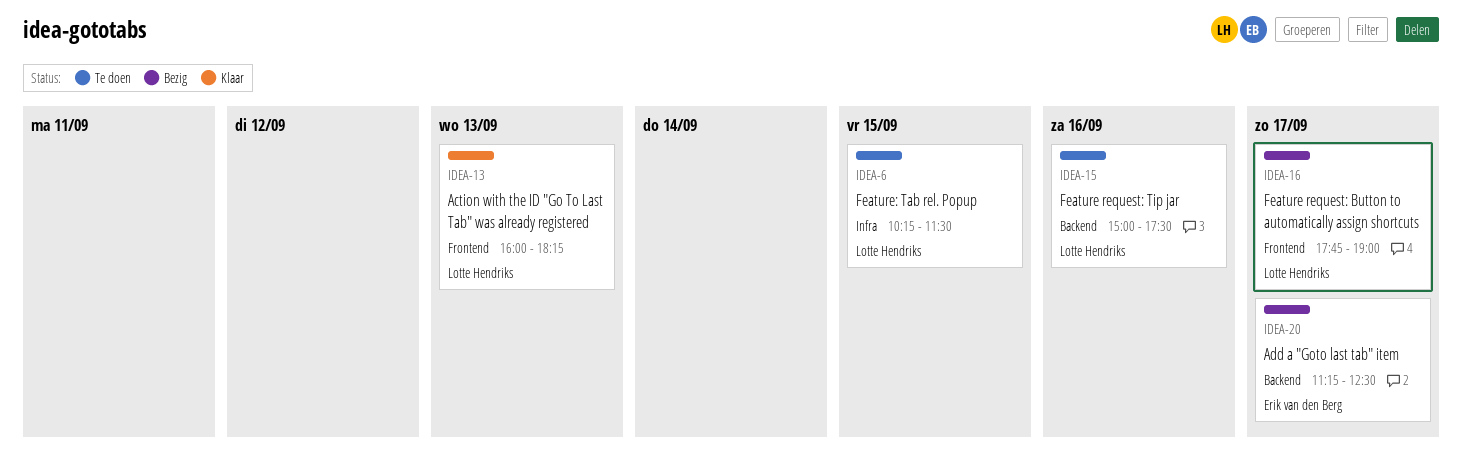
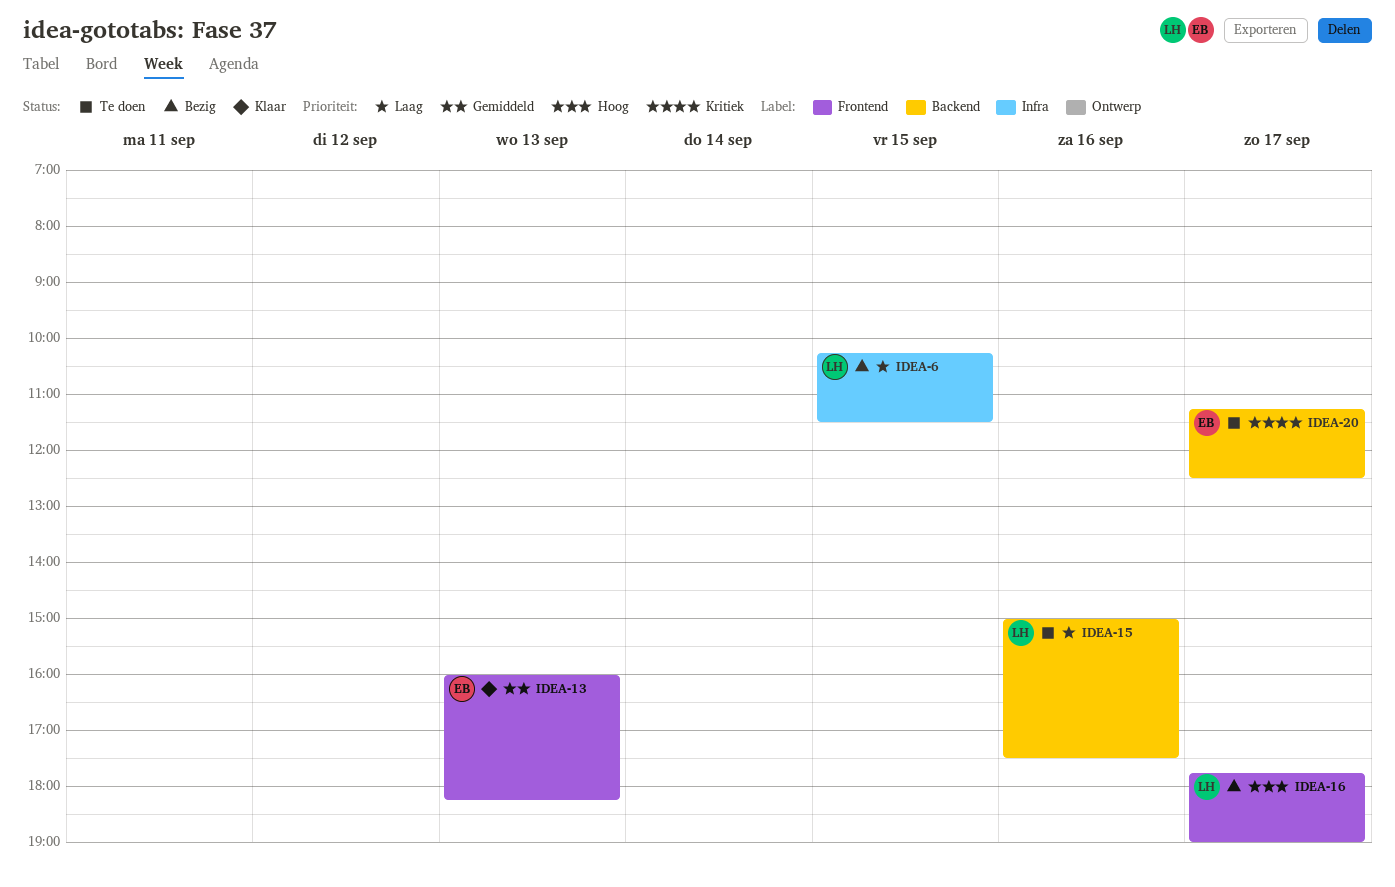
IDEA-6, status: Te doen -> Bezig
IDEA-13, owner: Lotte Hendriks -> Erik van den Berg
IDEA-20, status: Bezig -> Te doen

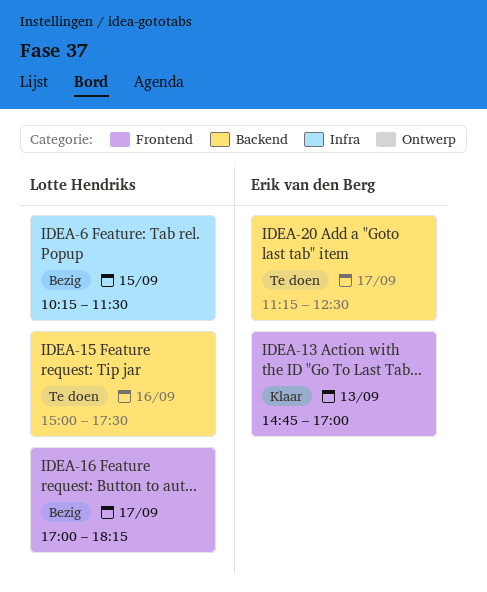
IDEA-13, begins: 16:00 -> 14:45
IDEA-13, ends: 18:15 -> 17:00
IDEA-16, begins: 17:45 -> 17:00
IDEA-16, ends: 19:00 -> 18:15

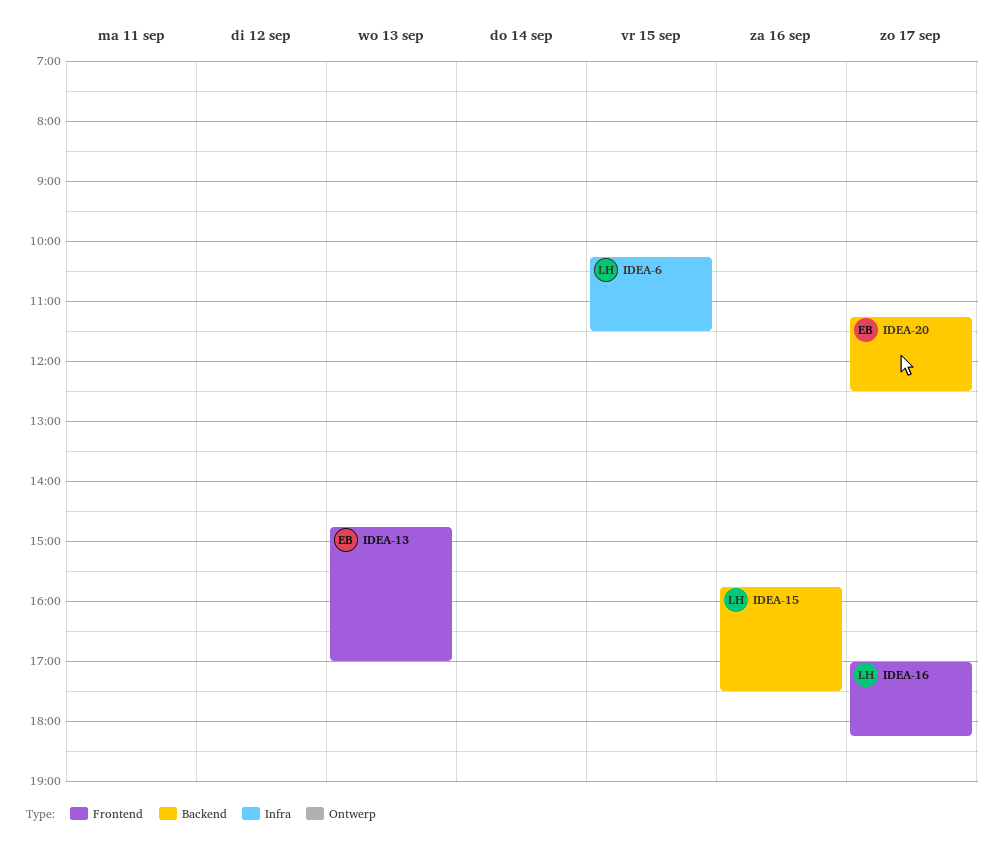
IDEA-15, begins: 15:00 -> 15:45

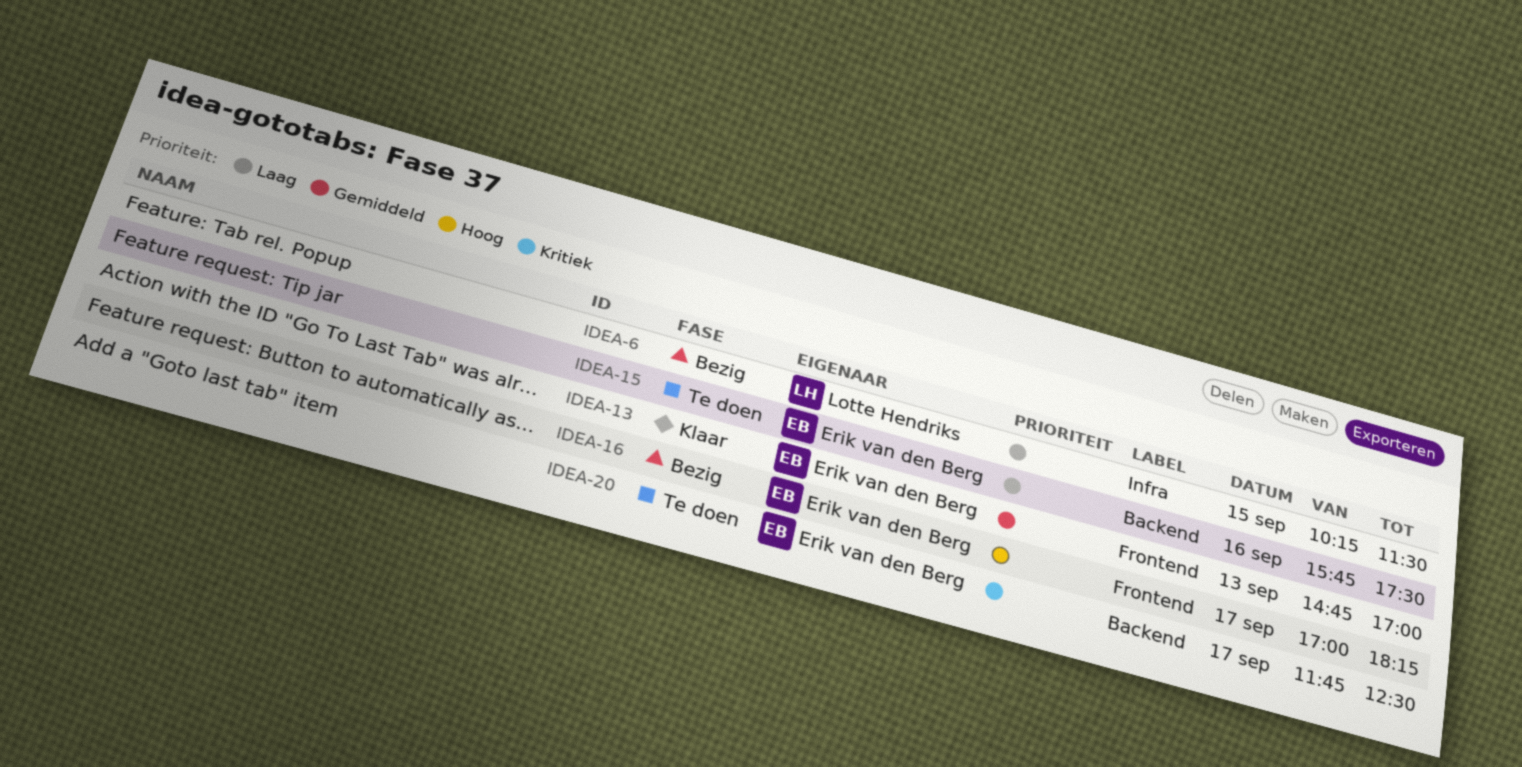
IDEA-15, owner: Lotte Hendriks -> Erik van den Berg
IDEA-16, owner: Lotte Hendriks -> Erik van den Berg
IDEA-20, begins: 11:15 -> 11:45

